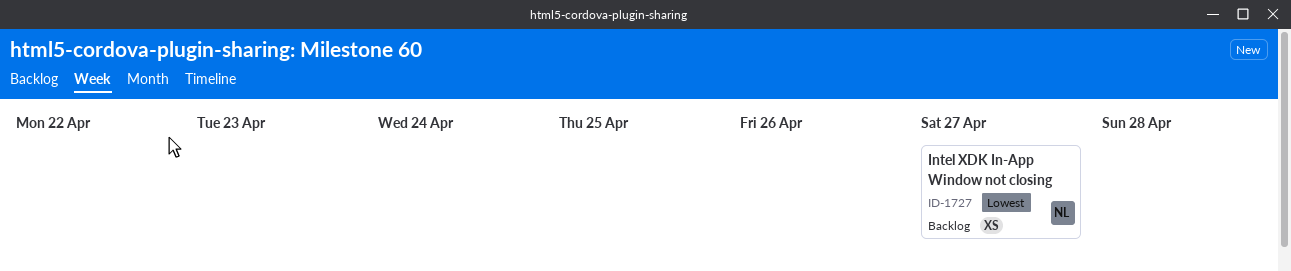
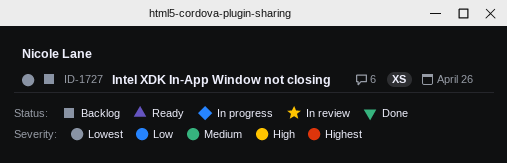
ID-1727, due: Apr 27 -> Apr 26

